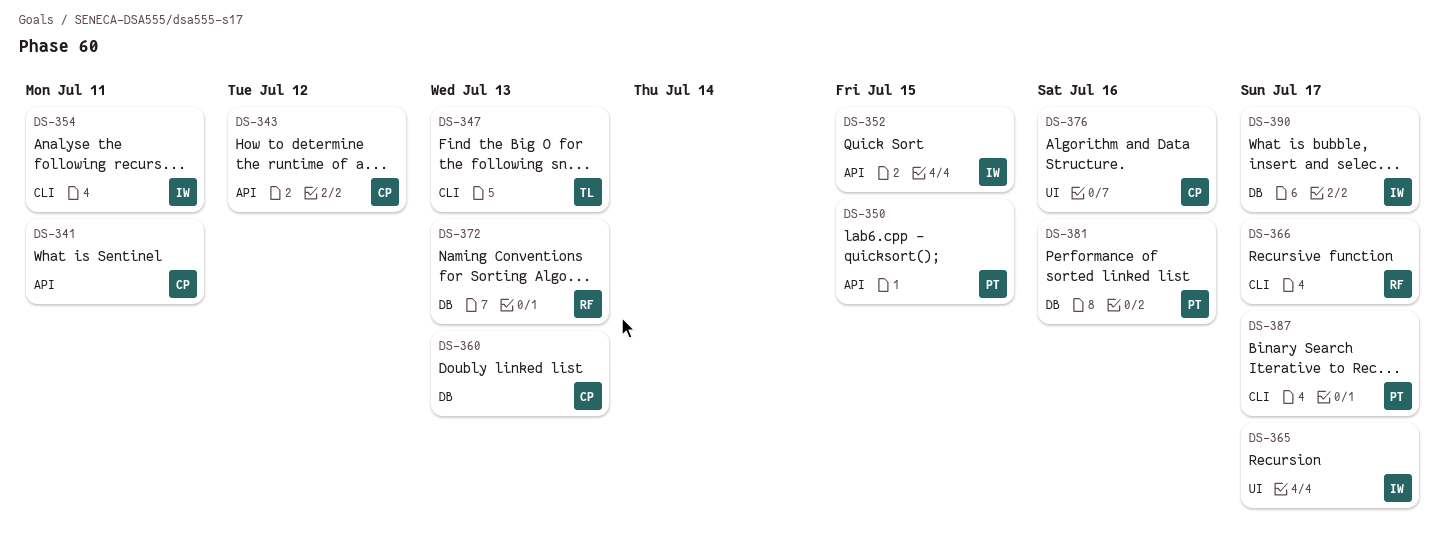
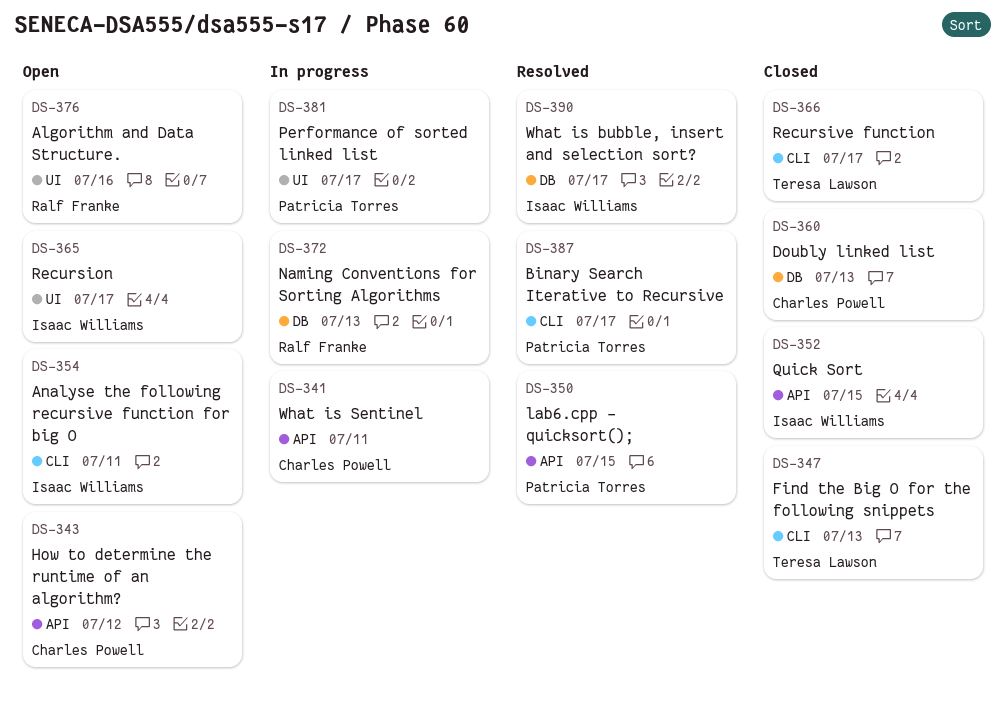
DS-366, owner: Ralf Franke -> Teresa Lawson
DS-376, owner: Charles Powell -> Ralf Franke
DS-381, label: DB -> UI
DS-381, due: Jul 16 -> Jul 17

